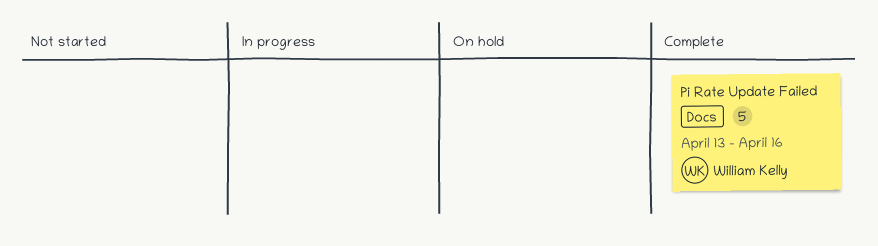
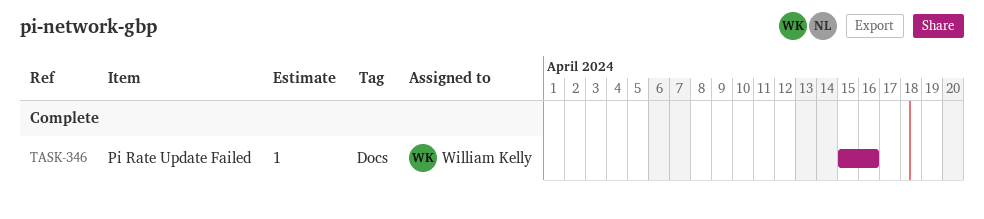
Pi Rate Update Failed, estimate: 5 -> 1
Pi Rate Update Failed, start: Apr 13 -> Apr 15

